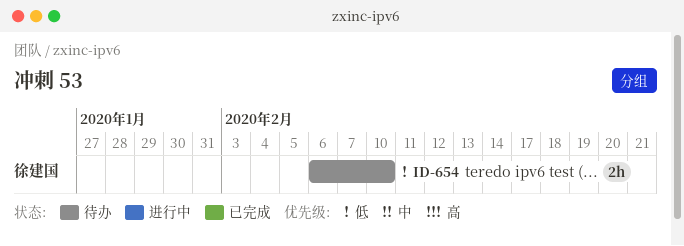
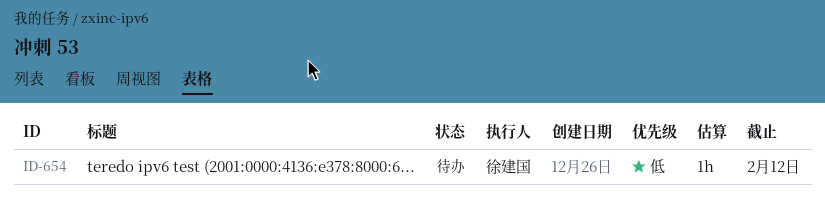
ID-654, estimate: 2h -> 1h
ID-654, due: Feb 10 -> Feb 12

